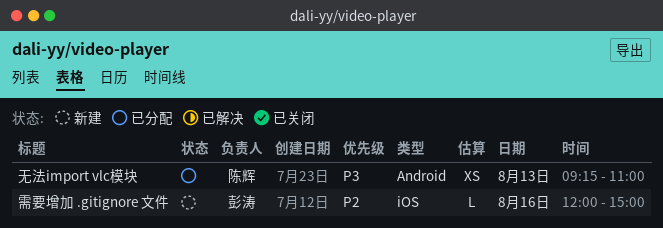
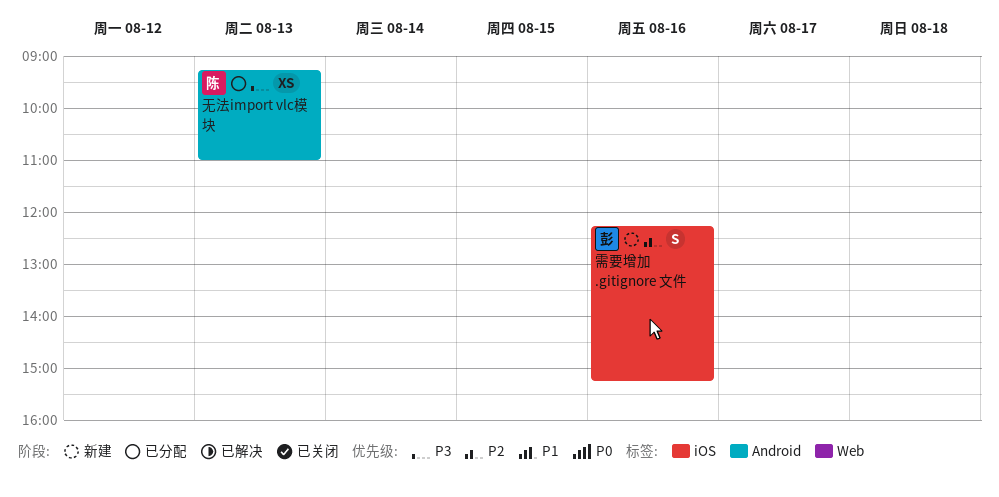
需要增加 .gitignore 文件, estimate: L -> S
需要增加 .gitignore 文件, begins: 12:00 -> 12:15
需要增加 .gitignore 文件, ends: 15:00 -> 15:15

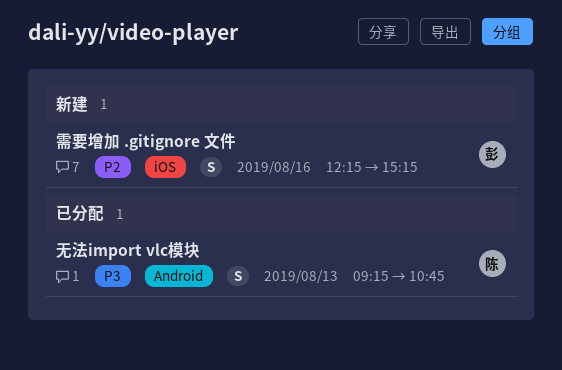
无法import vlc模块, estimate: XS -> S
无法import vlc模块, ends: 11:00 -> 10:45

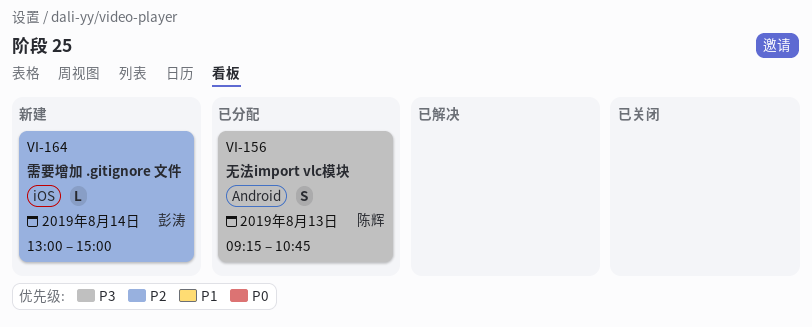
需要增加 .gitignore 文件, estimate: S -> L
需要增加 .gitignore 文件, day: Aug 16 -> Aug 14
需要增加 .gitignore 文件, begins: 12:15 -> 13:00
需要增加 .gitignore 文件, ends: 15:15 -> 15:00

